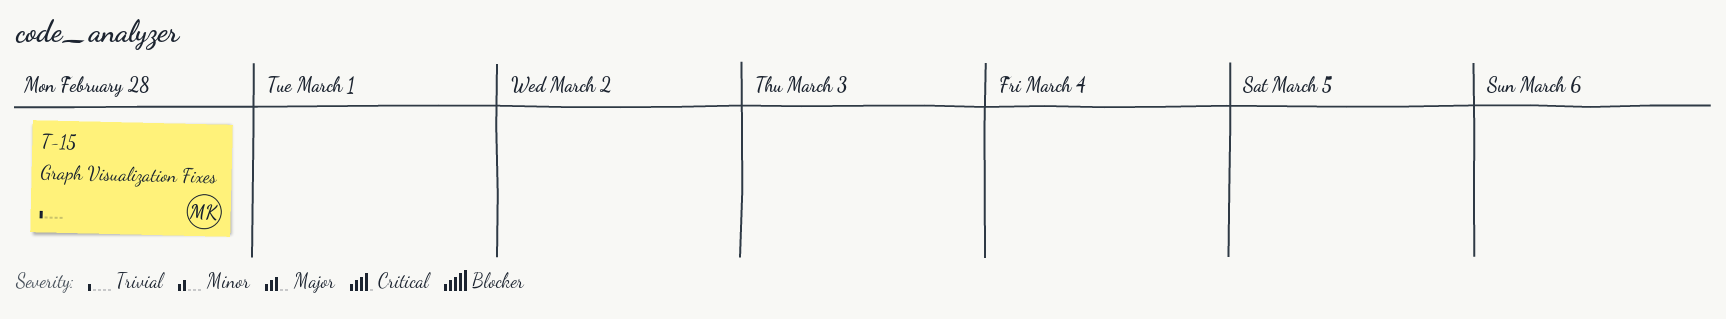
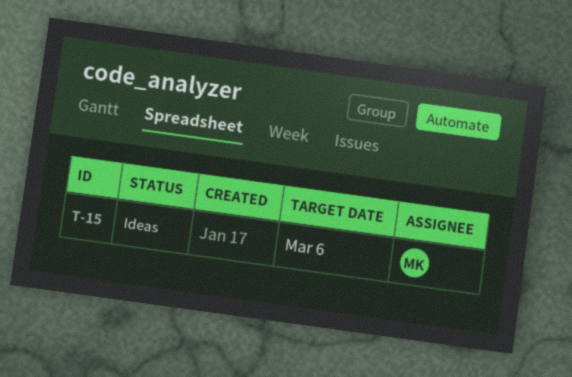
T-15, due: Feb 28 -> Mar 6

